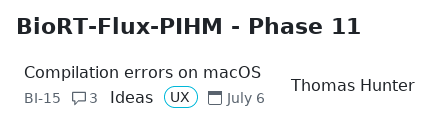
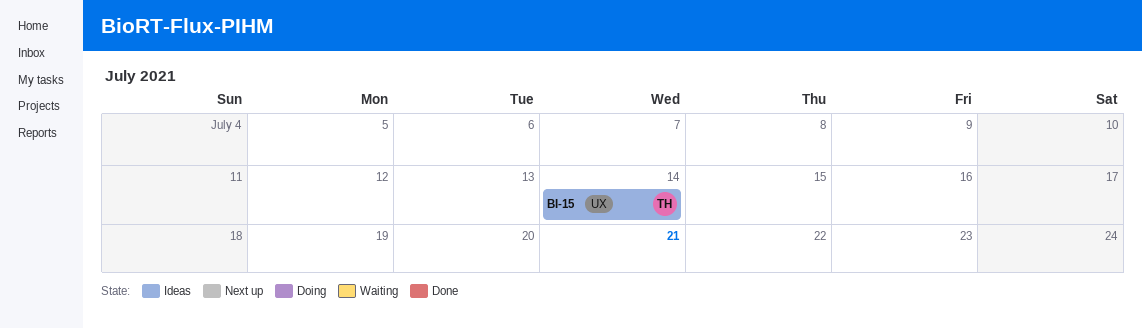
BI-15, due: Jul 6 -> Jul 14

